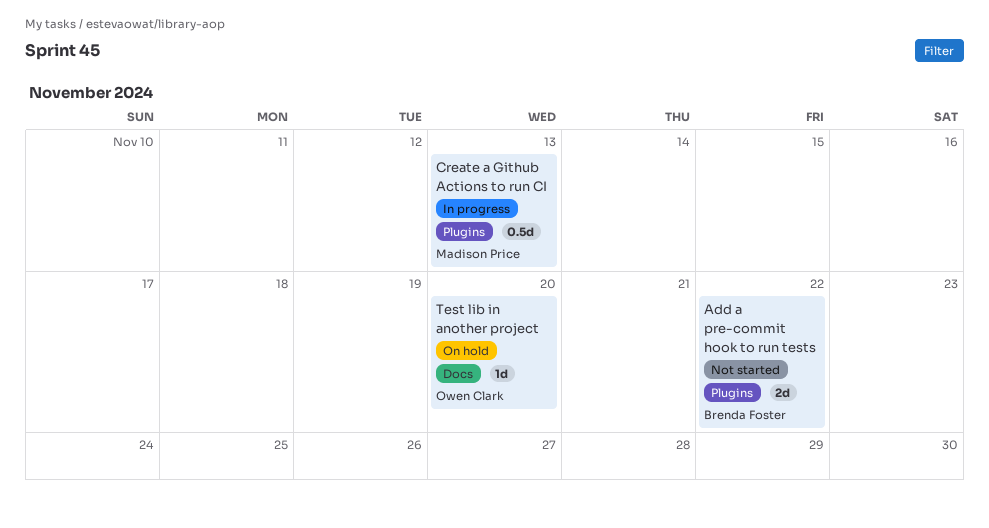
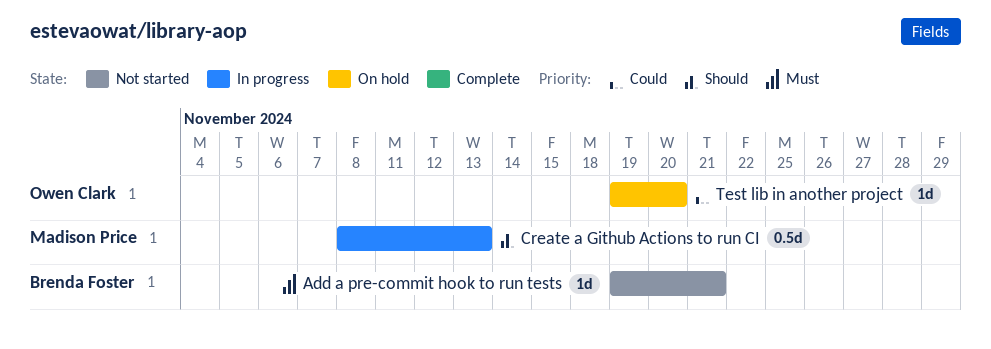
Add a pre-commit hook to run tests, estimate: 2d -> 1d
Add a pre-commit hook to run tests, due: Nov 22 -> Nov 21

